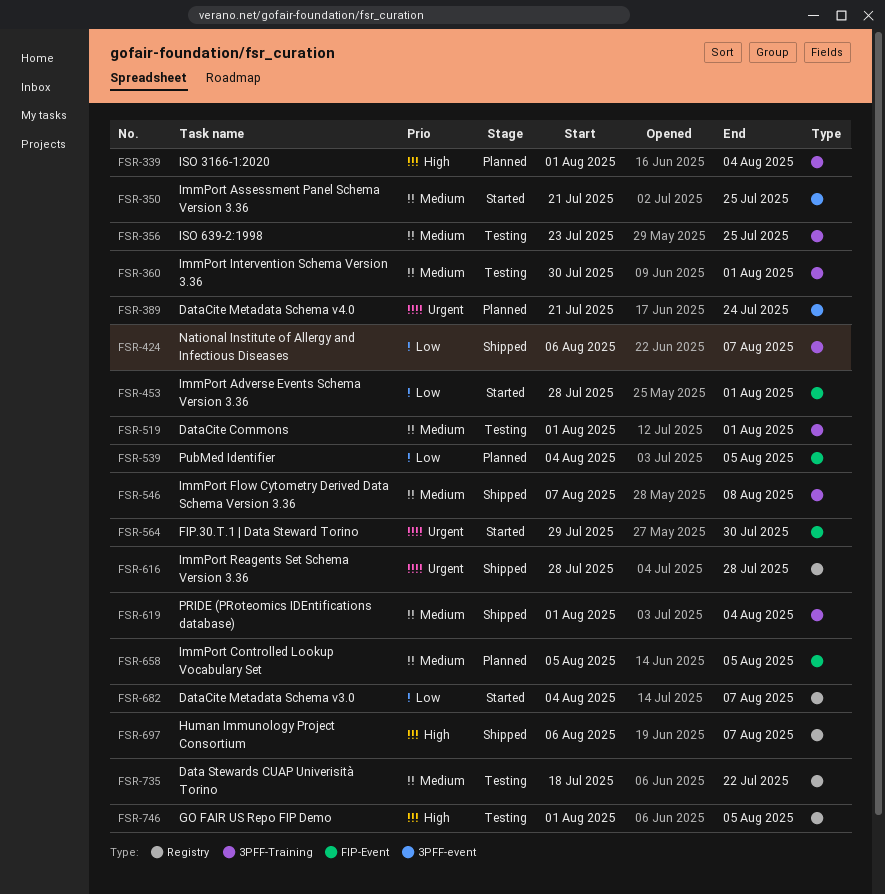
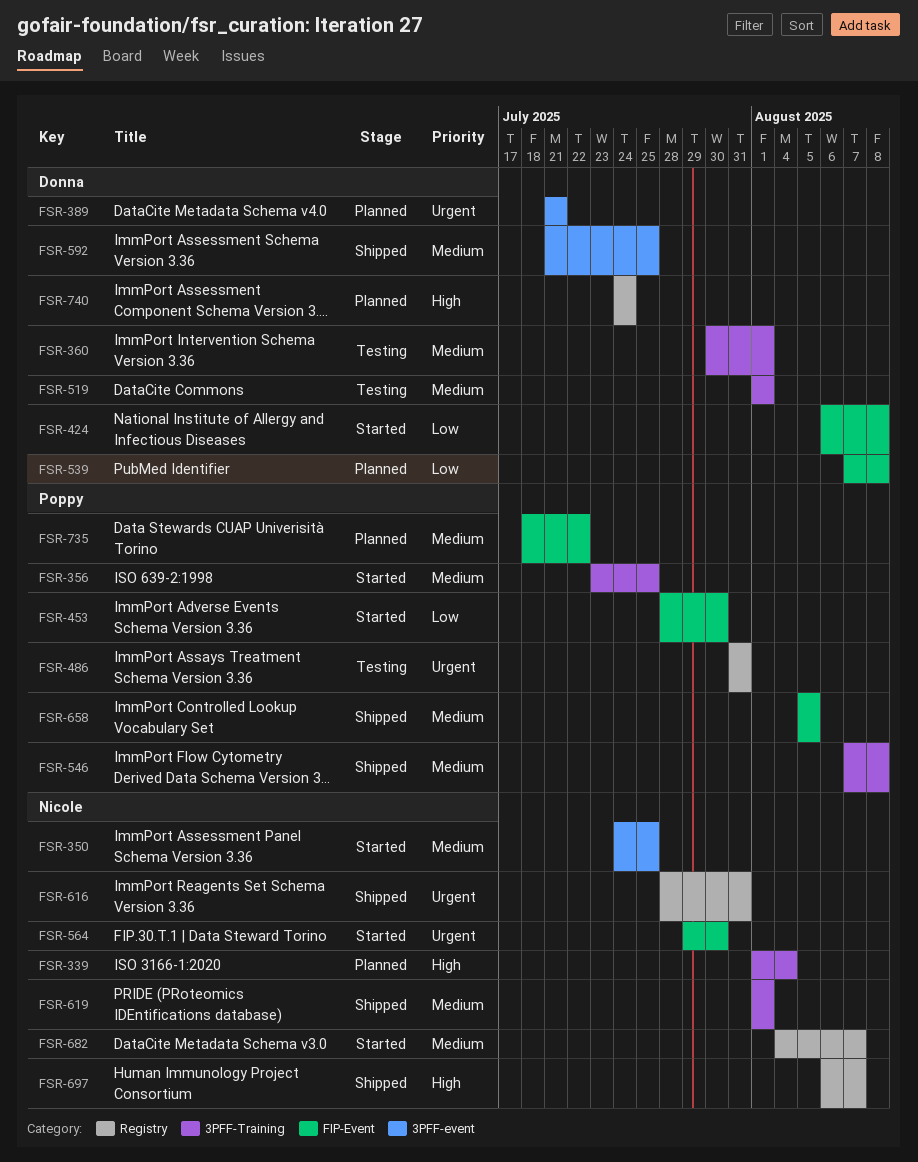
FSR-350, start: Jul 21 -> Jul 24
FSR-356, status: Testing -> Started
FSR-389, due: Jul 24 -> Jul 21
FSR-424, status: Shipped -> Started
FSR-424, label: 3PFF-Training -> FIP-Event
FSR-424, due: Aug 7 -> Aug 8
FSR-453, due: Aug 1 -> Jul 30
FSR-486: none -> present
FSR-539, start: Aug 4 -> Aug 7
FSR-539, due: Aug 5 -> Aug 8
FSR-592: none -> present
FSR-616, due: Jul 28 -> Jul 31
FSR-619, due: Aug 4 -> Aug 1
FSR-658, status: Planned -> Shipped
FSR-682, priority: Low -> Medium
FSR-735, status: Testing -> Planned
FSR-735, label: Registry -> FIP-Event
FSR-740: none -> present
FSR-746: present -> none

